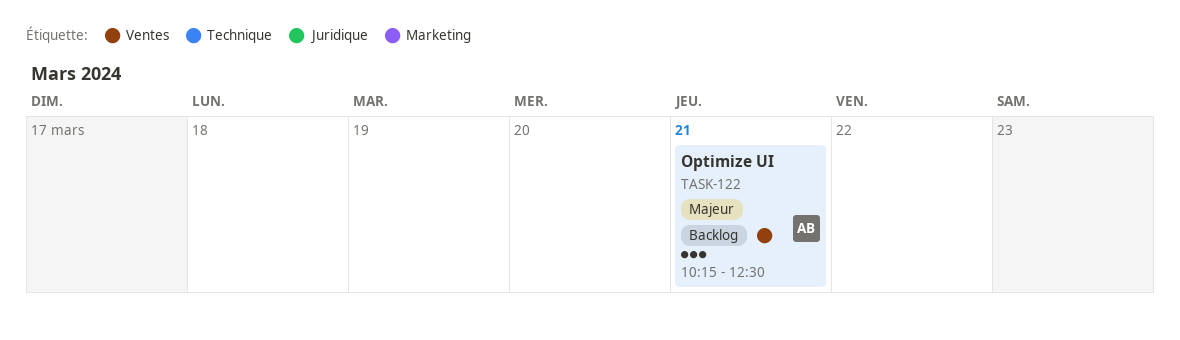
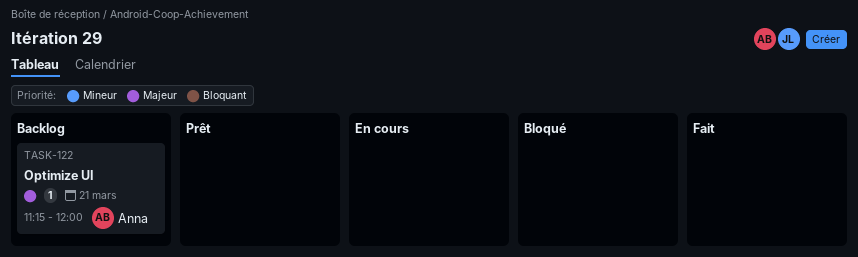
TASK-122, estimate: 3 -> 1
TASK-122, begins: 10:15 -> 11:15
TASK-122, ends: 12:30 -> 12:00

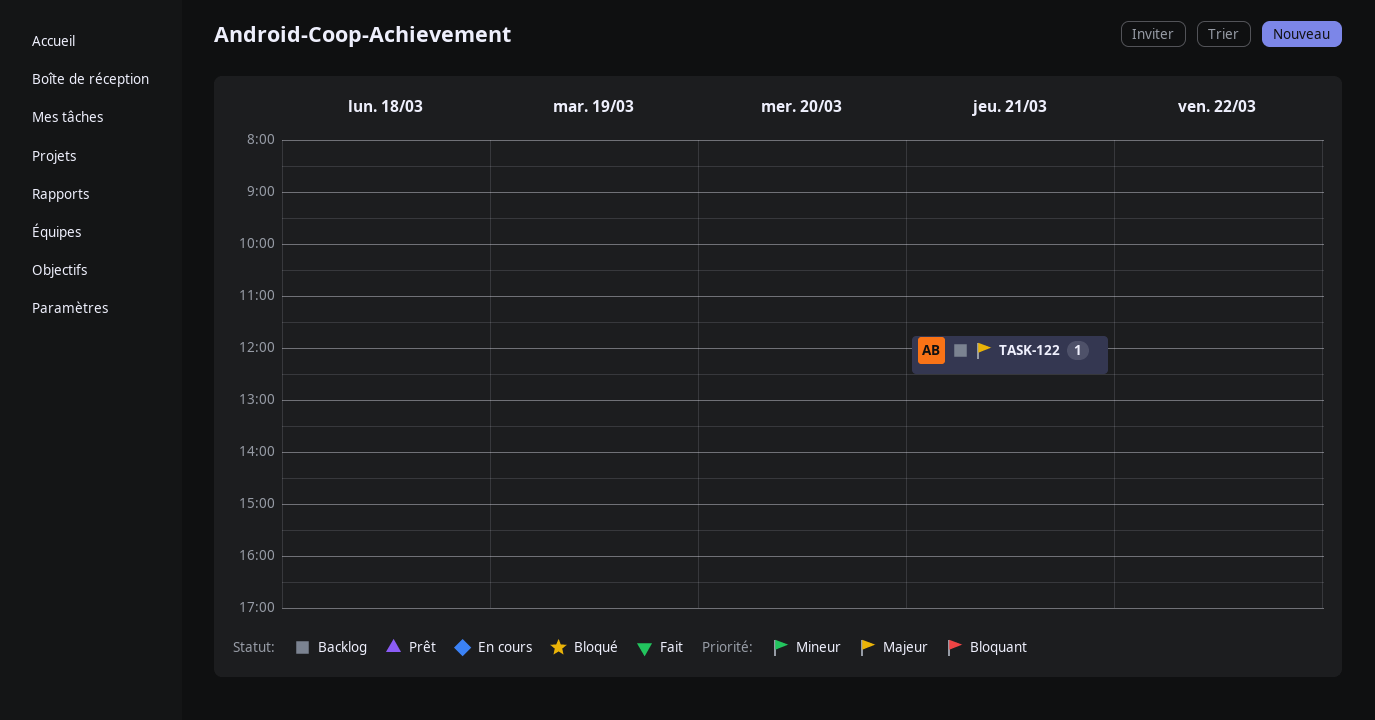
TASK-122, begins: 11:15 -> 11:45
TASK-122, ends: 12:00 -> 12:30

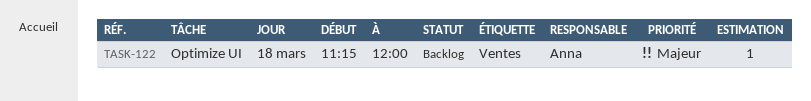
TASK-122, day: Mar 21 -> Mar 18
TASK-122, begins: 11:45 -> 11:15
TASK-122, ends: 12:30 -> 12:00

